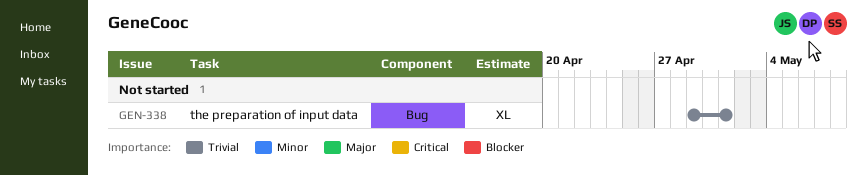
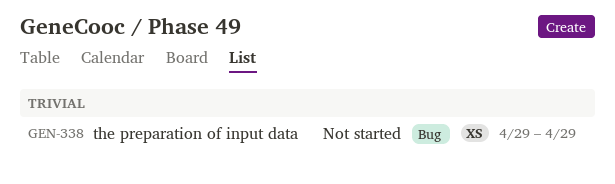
GEN-338, estimate: XL -> XS
GEN-338, due: May 1 -> Apr 29

